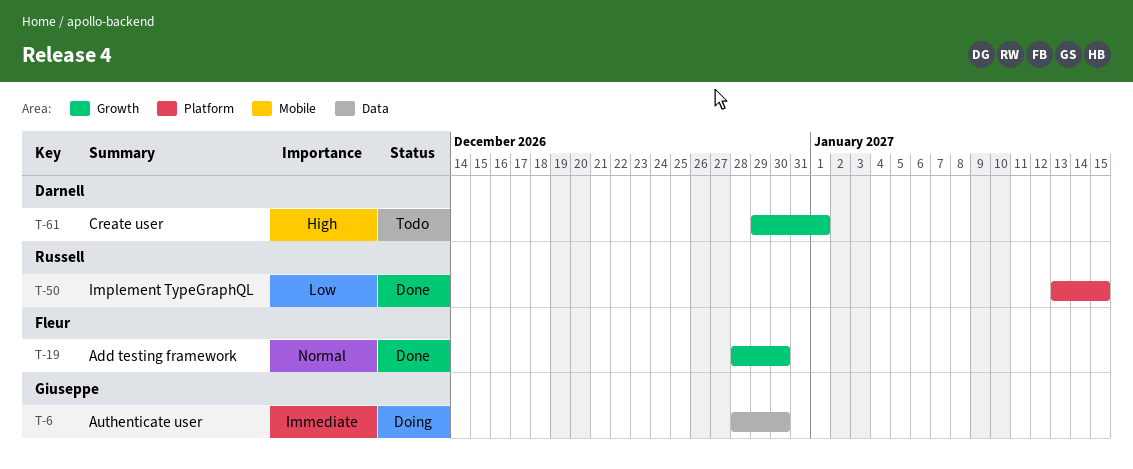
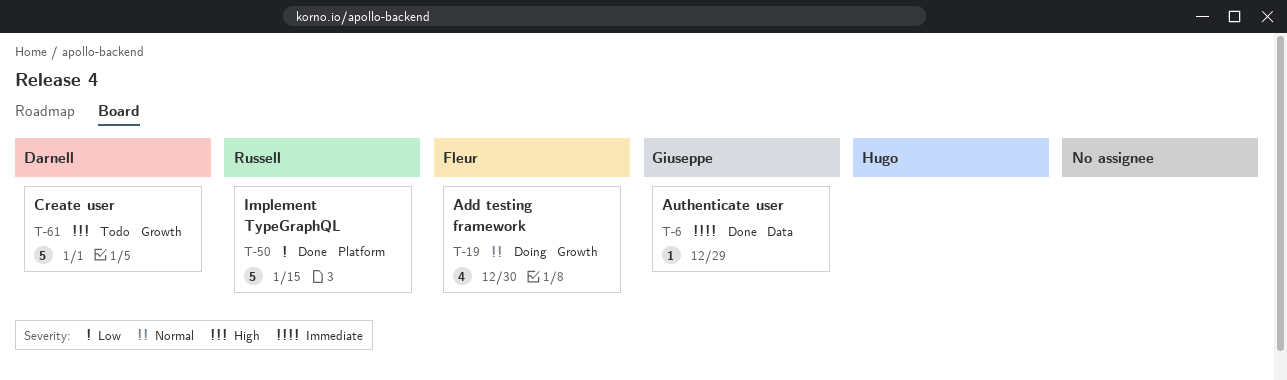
T-6, status: Doing -> Done
T-6, due: Dec 30 -> Dec 29
T-19, status: Done -> Doing

